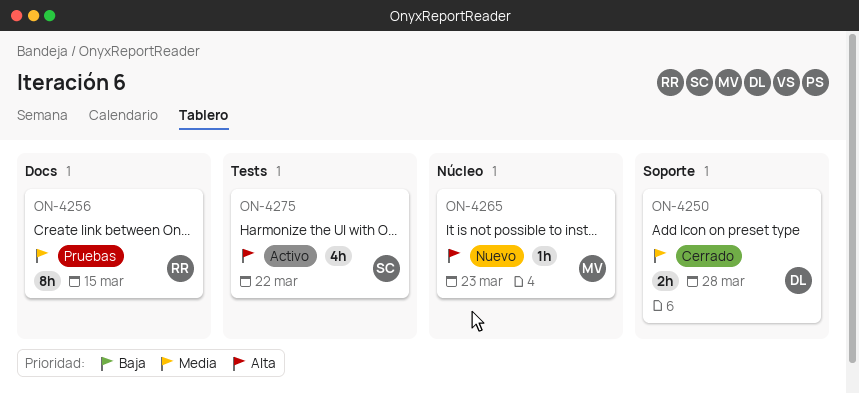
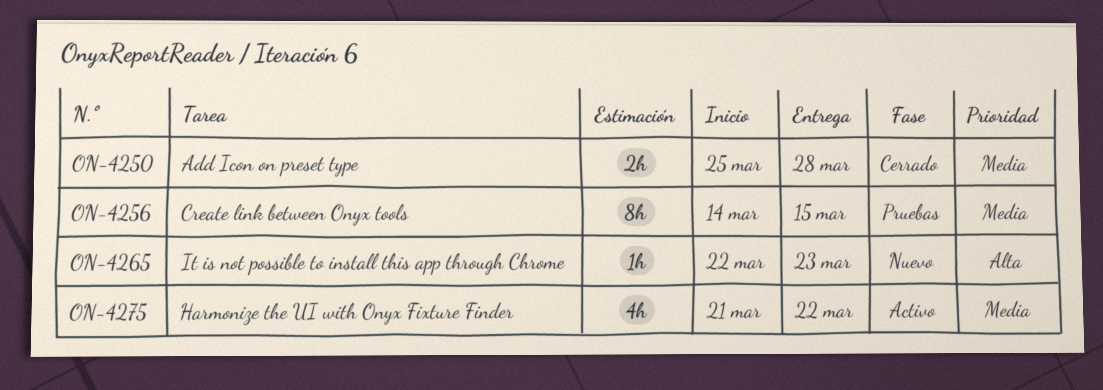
ON-4275, priority: Alta -> Media

